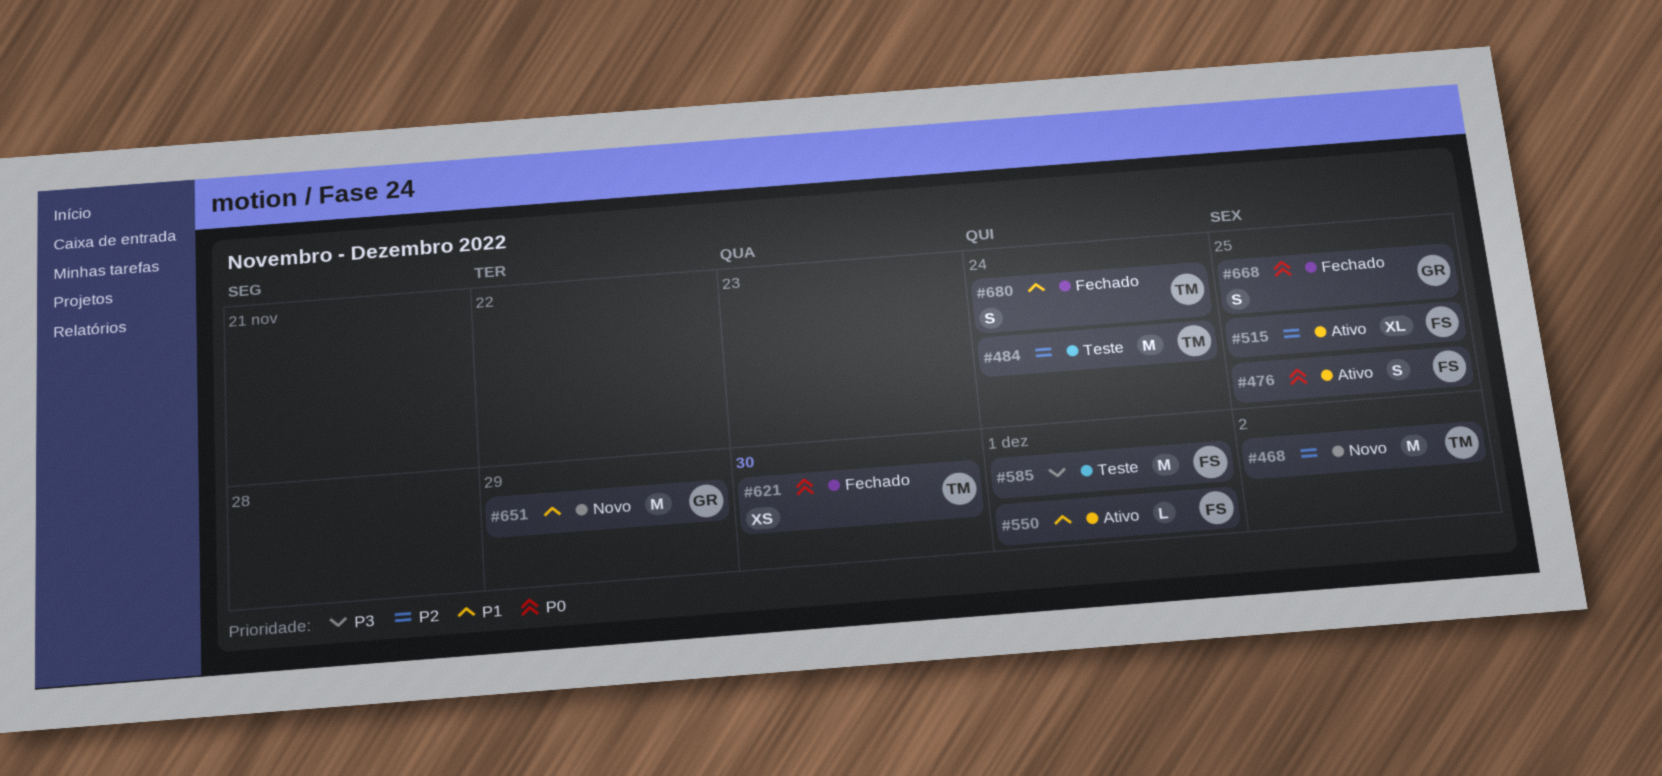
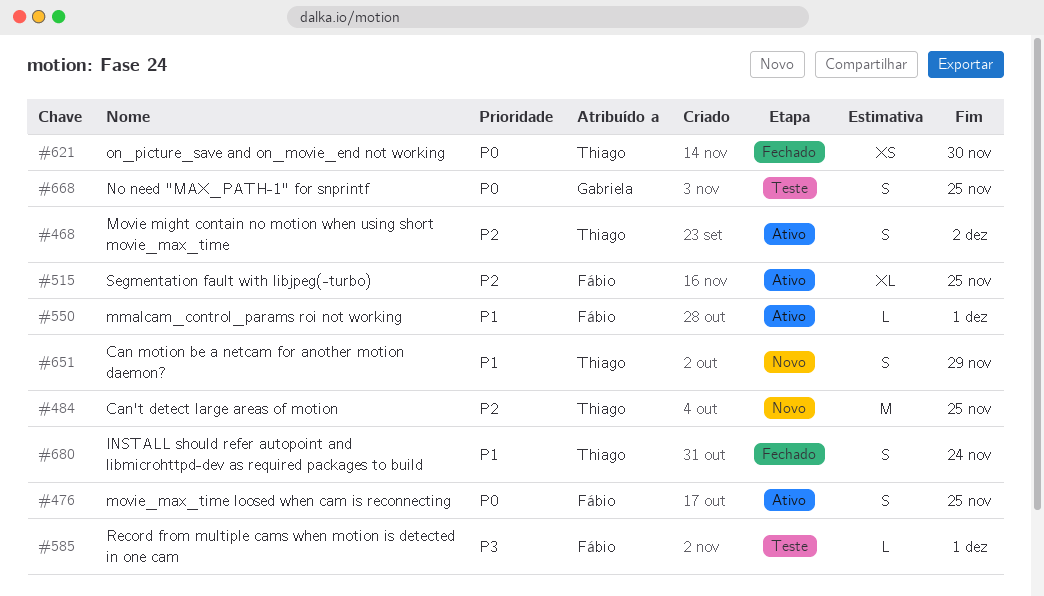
#468, status: Novo -> Ativo
#468, estimate: M -> S
#484, status: Teste -> Novo
#484, due: Nov 24 -> Nov 25
#585, estimate: M -> L
#651, owner: Gabriela -> Thiago
#651, estimate: M -> S
#668, status: Fechado -> Teste

